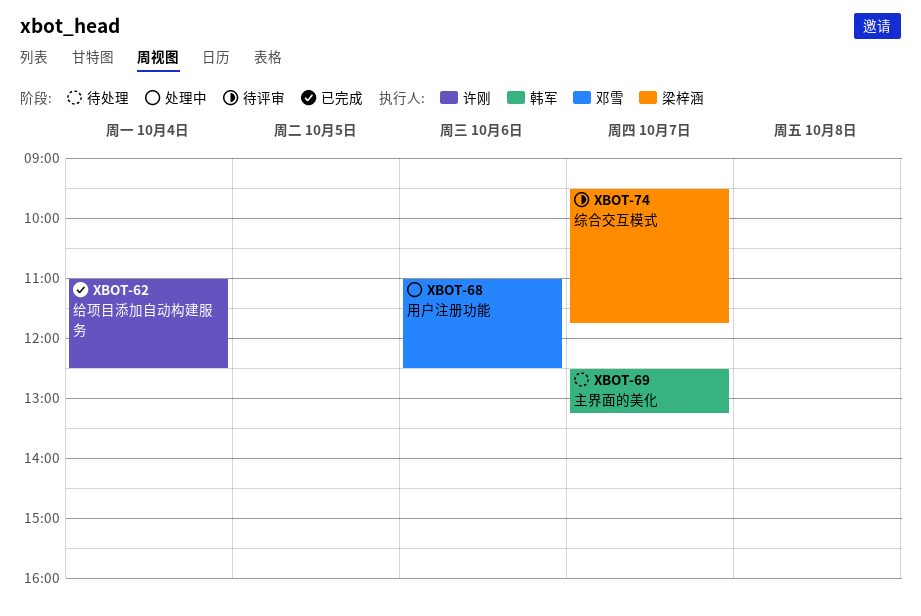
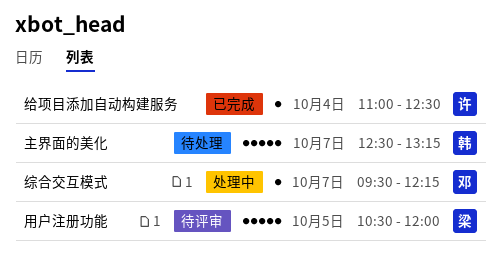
用户注册功能, status: 处理中 -> 待评审
用户注册功能, owner: 邓雪 -> 梁梓涵
用户注册功能, day: Oct 6 -> Oct 5
用户注册功能, begins: 11:00 -> 10:30
用户注册功能, ends: 12:30 -> 12:00
综合交互模式, status: 待评审 -> 处理中
综合交互模式, owner: 梁梓涵 -> 邓雪
综合交互模式, ends: 11:45 -> 12:15

